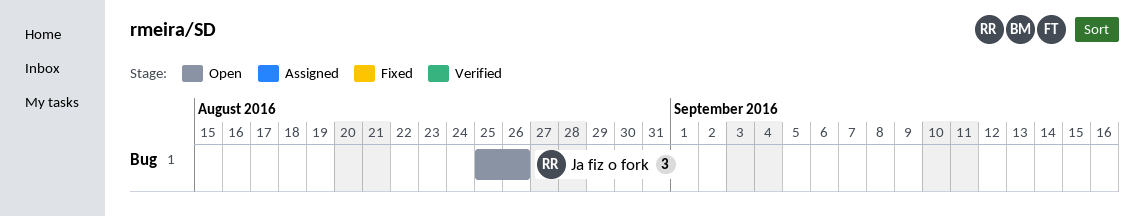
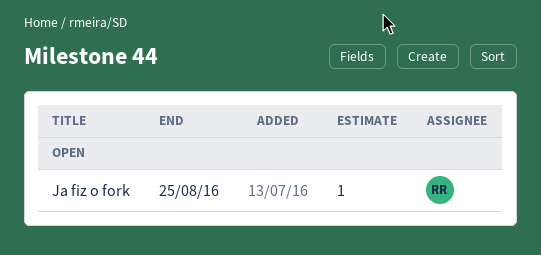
Ja fiz o fork, estimate: 3 -> 1
Ja fiz o fork, due: Aug 26 -> Aug 25

